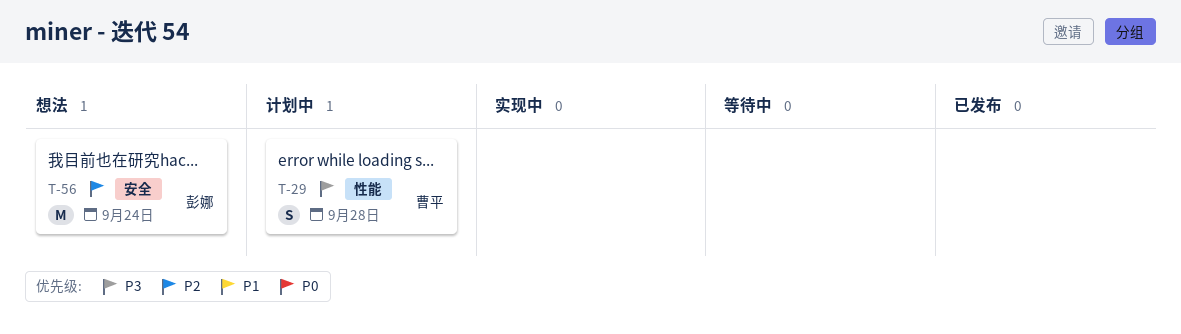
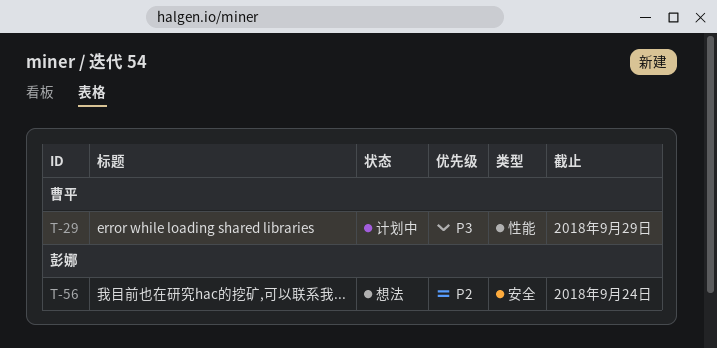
T-29, due: Sep 28 -> Sep 29

